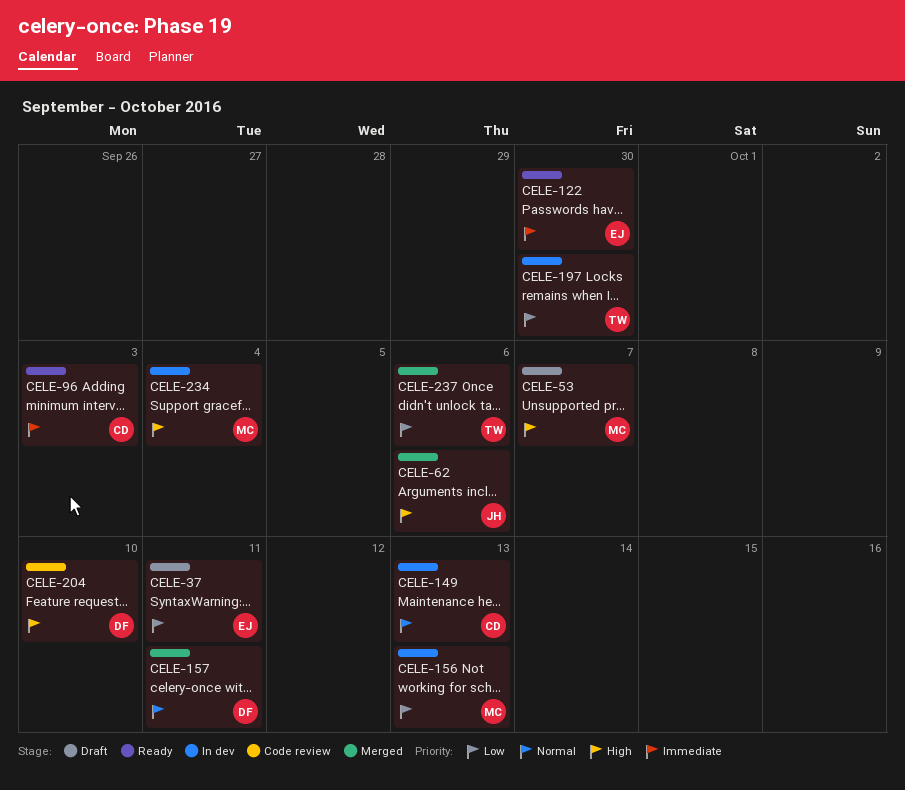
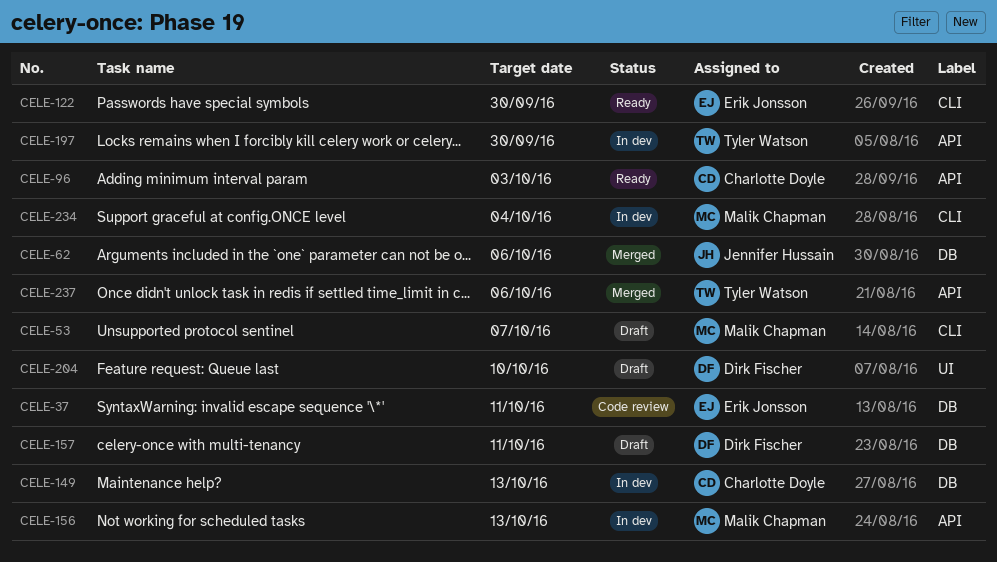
CELE-37, status: Draft -> Code review
CELE-157, status: Merged -> Draft
CELE-204, status: Code review -> Draft

